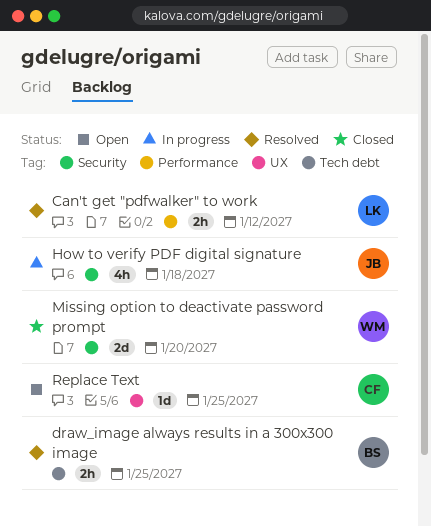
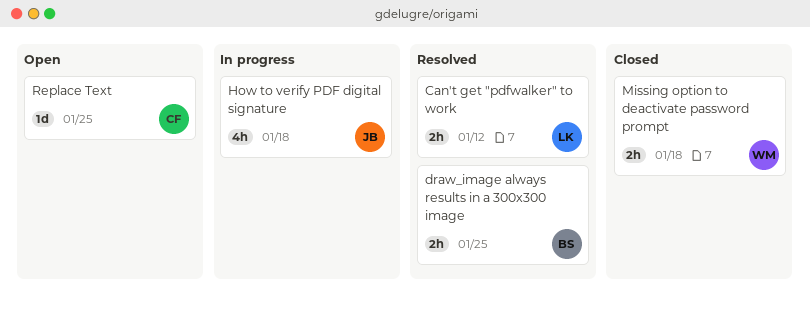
Missing option to deactivate password prompt, estimate: 2d -> 2h
Missing option to deactivate password prompt, due: Jan 20 -> Jan 18

